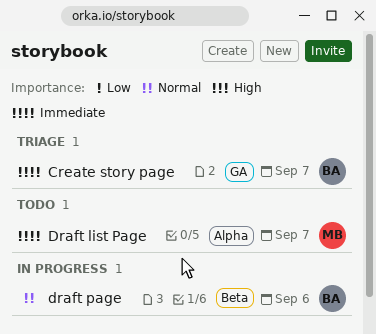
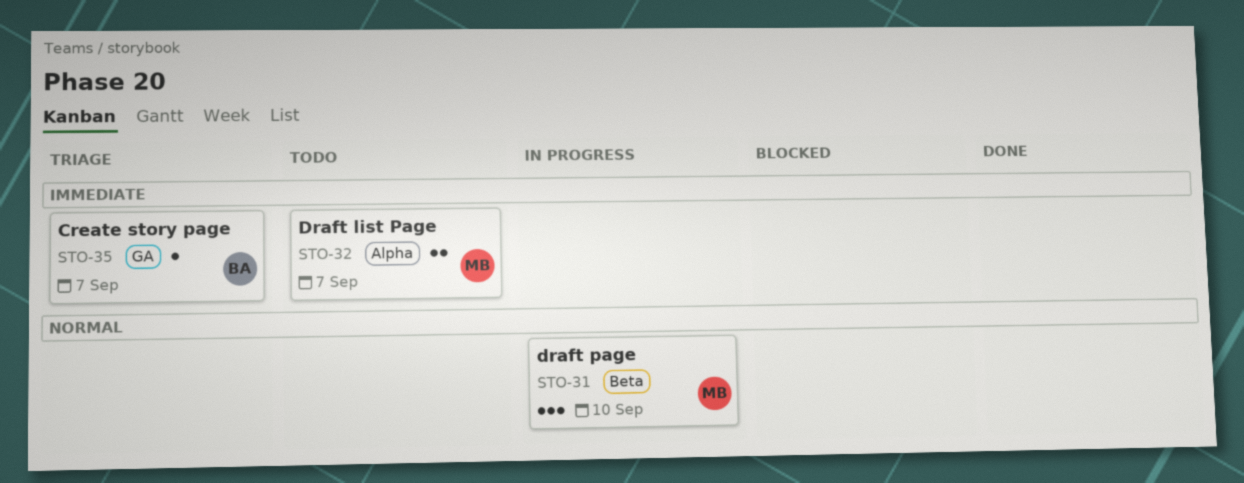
draft page, owner: BA -> MB
draft page, due: Sep 6 -> Sep 10

